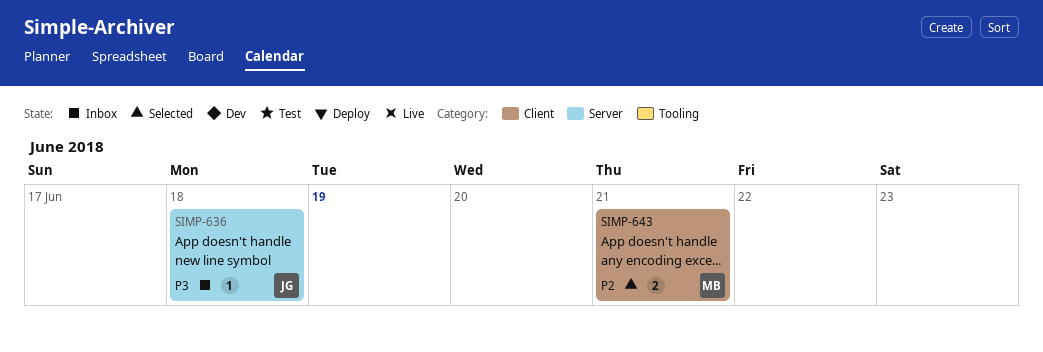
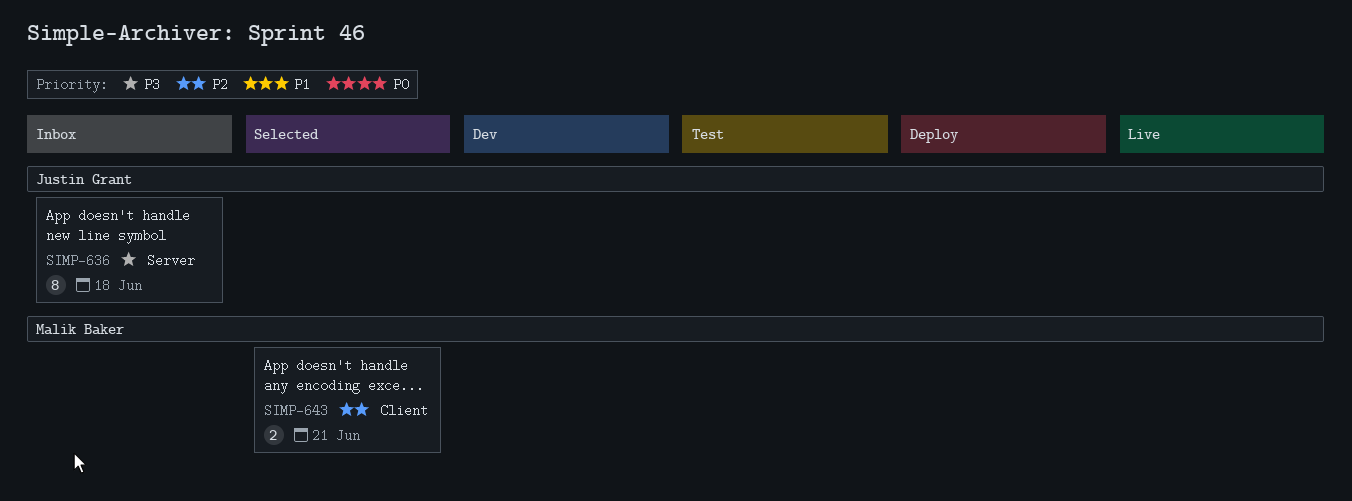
SIMP-636, estimate: 1 -> 8

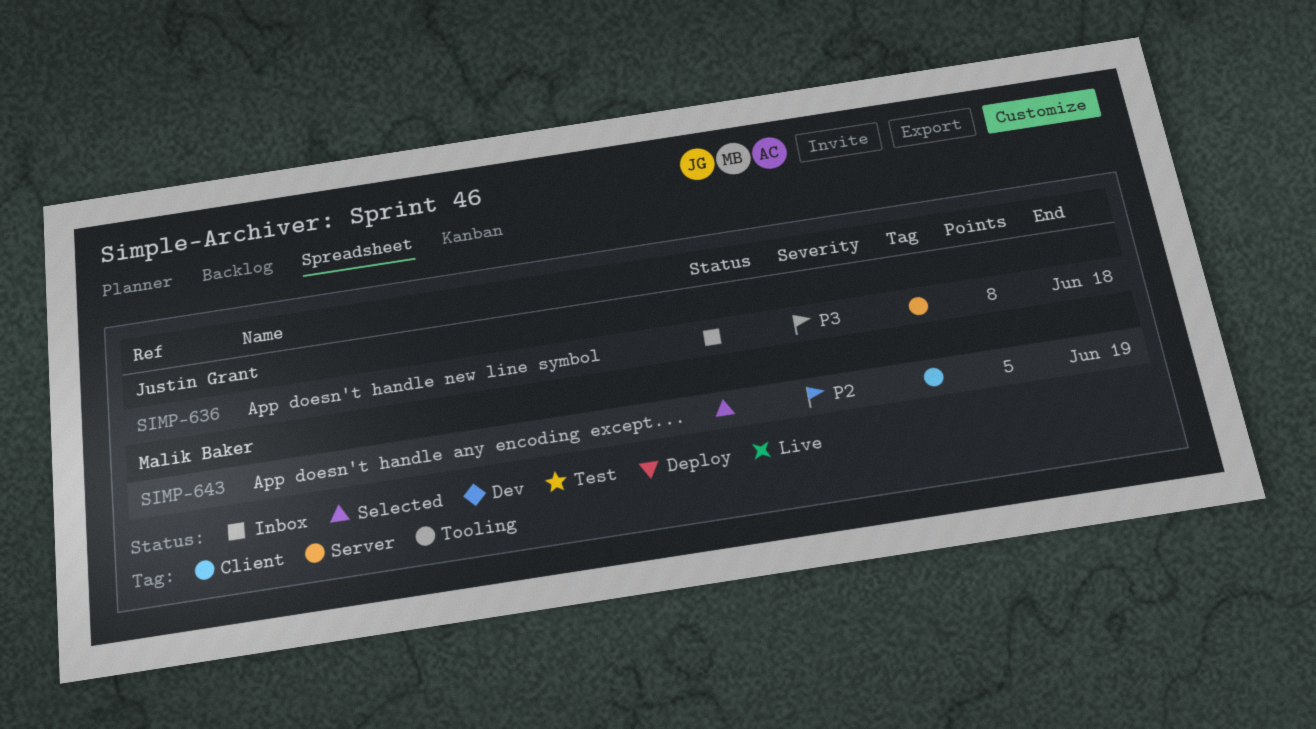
SIMP-643, estimate: 2 -> 5
SIMP-643, due: Jun 21 -> Jun 19

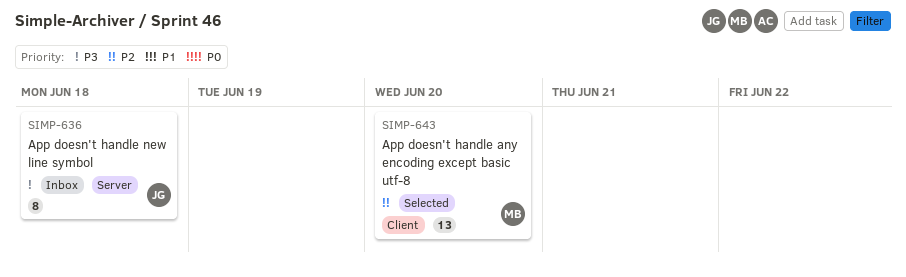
SIMP-643, estimate: 5 -> 13
SIMP-643, due: Jun 19 -> Jun 20

